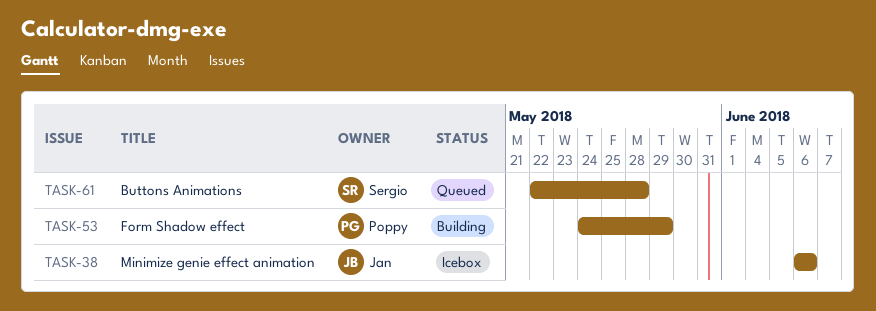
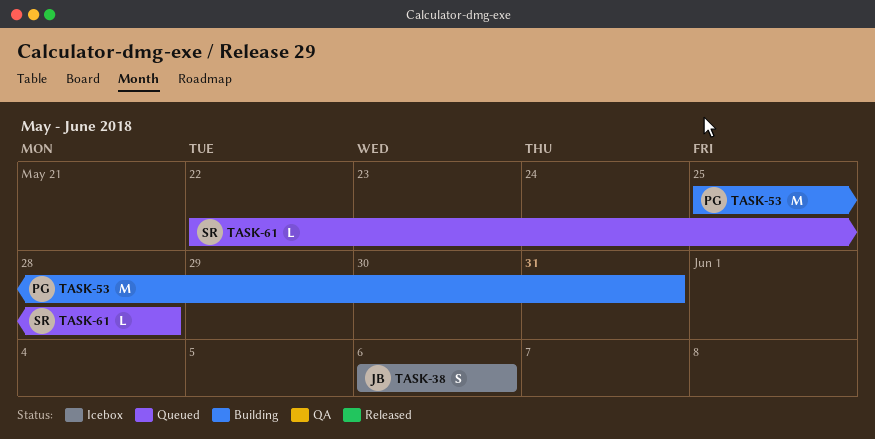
TASK-53, start: May 24 -> May 25
TASK-53, due: May 29 -> May 31

